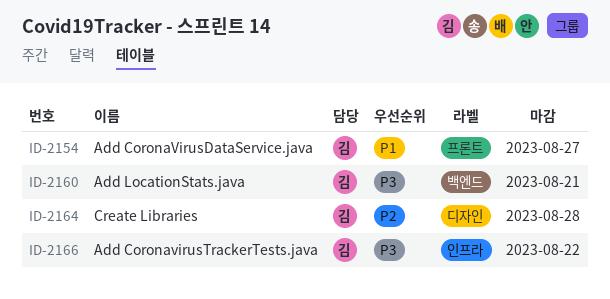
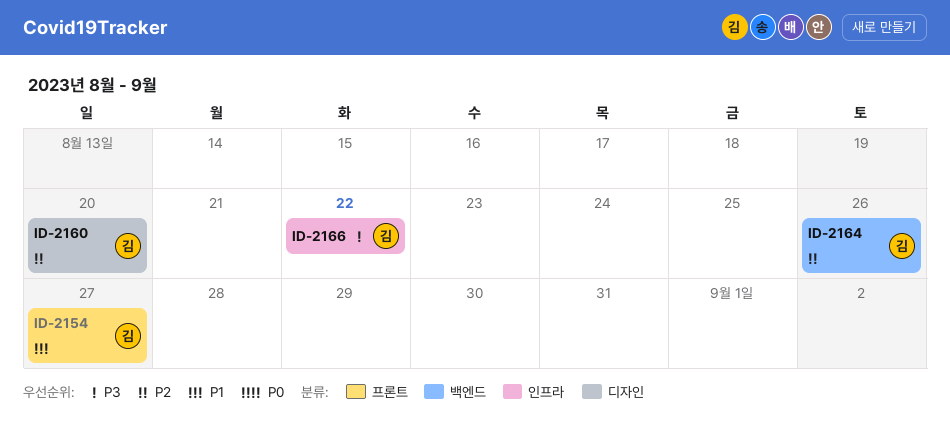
ID-2160, priority: P3 -> P2
ID-2160, label: 백엔드 -> 디자인
ID-2160, due: Aug 21 -> Aug 20
ID-2164, label: 디자인 -> 백엔드
ID-2164, due: Aug 28 -> Aug 26

